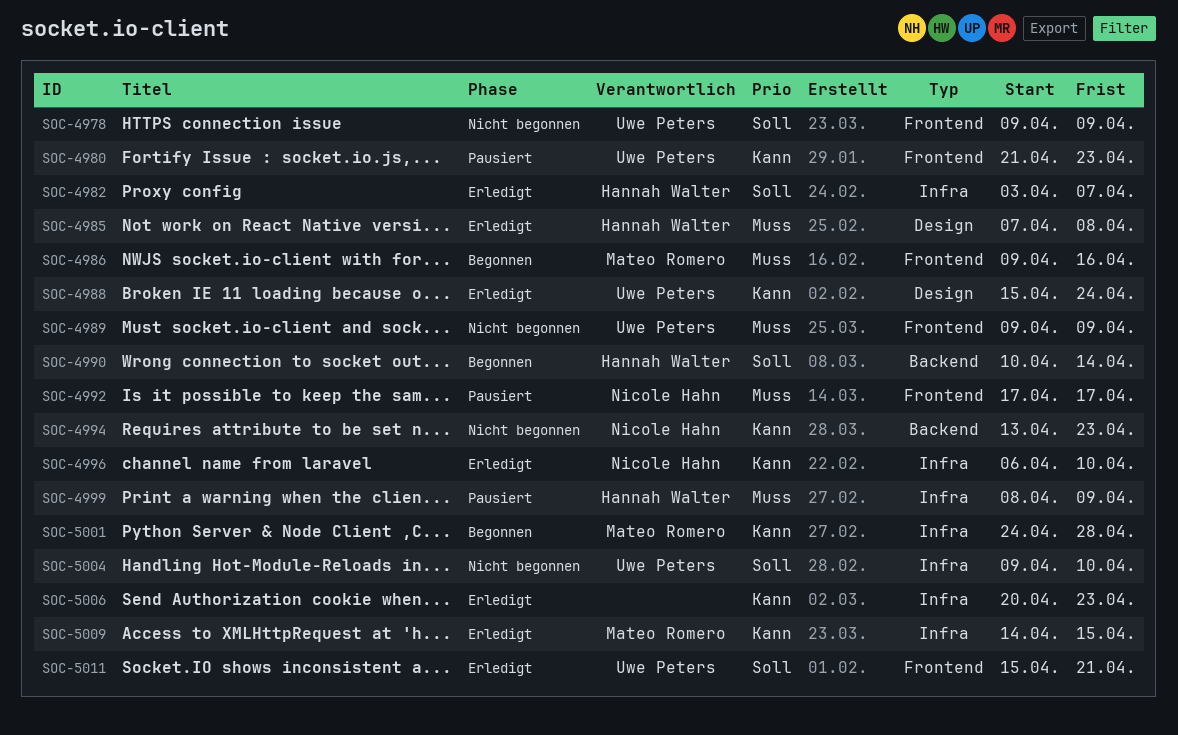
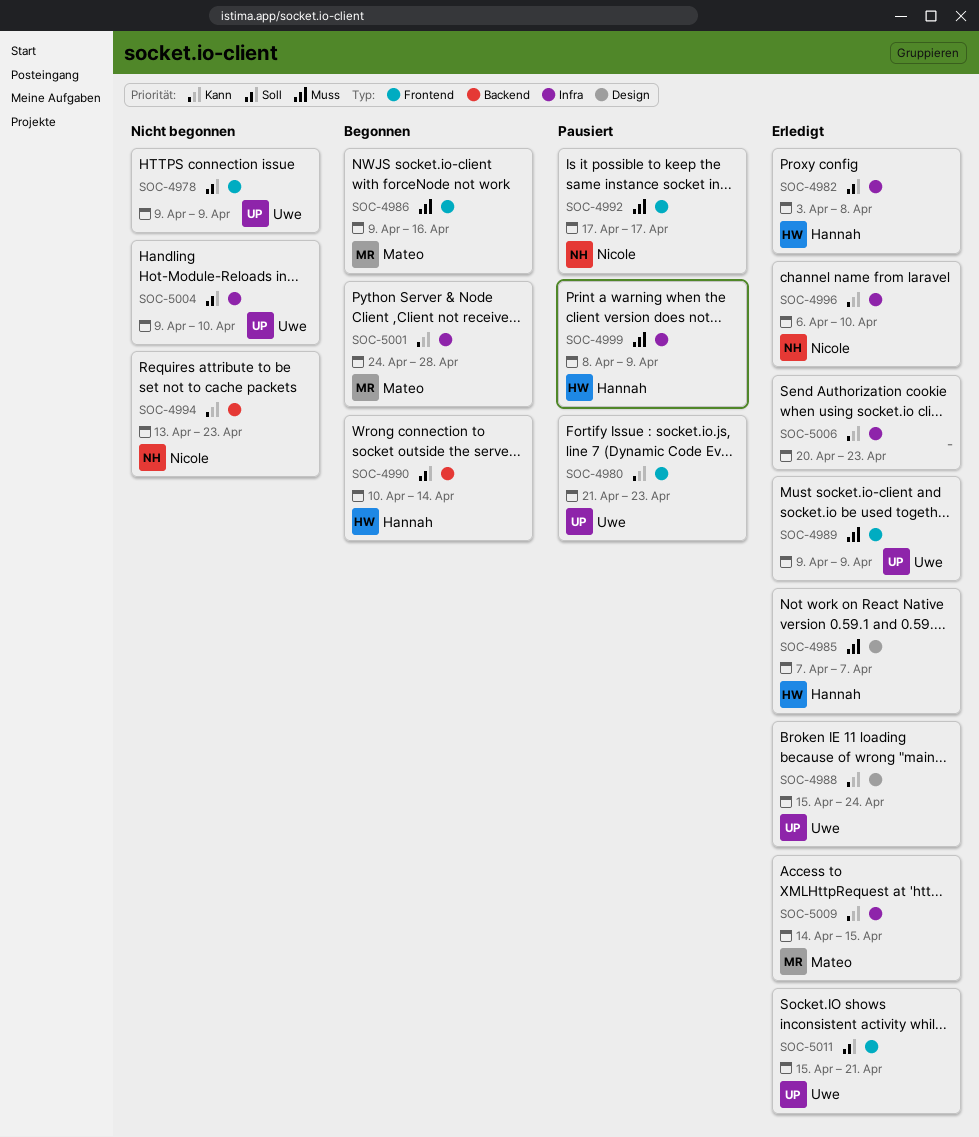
SOC-4982, due: Apr 7 -> Apr 8
SOC-4985, due: Apr 8 -> Apr 7
SOC-4989, status: Nicht begonnen -> Erledigt

